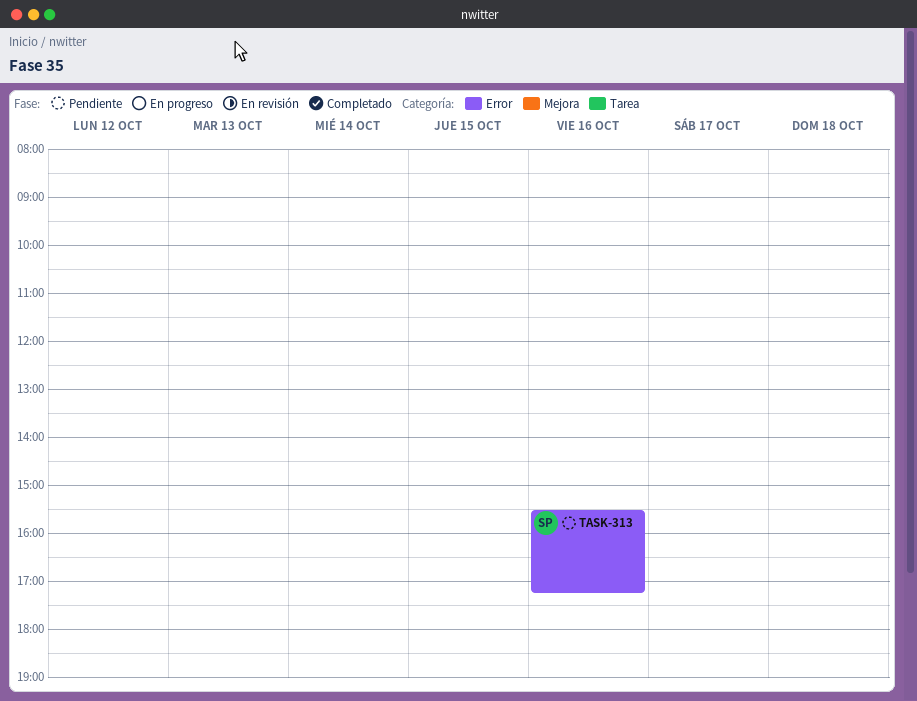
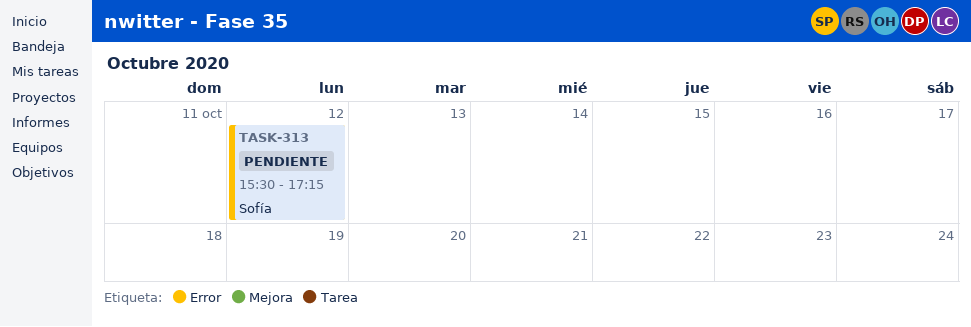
TASK-313, day: Oct 16 -> Oct 12

